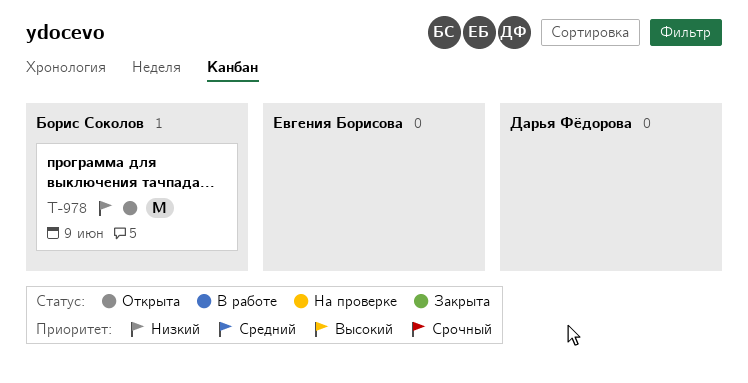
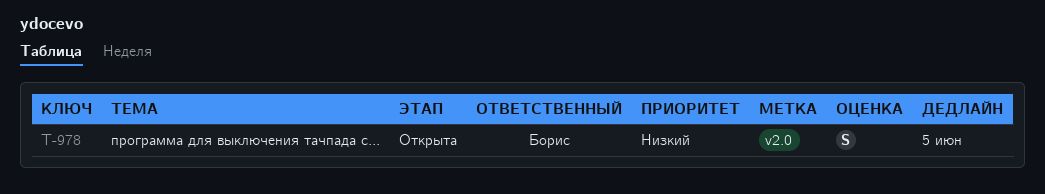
T-978, estimate: M -> S
T-978, due: Jun 9 -> Jun 5

